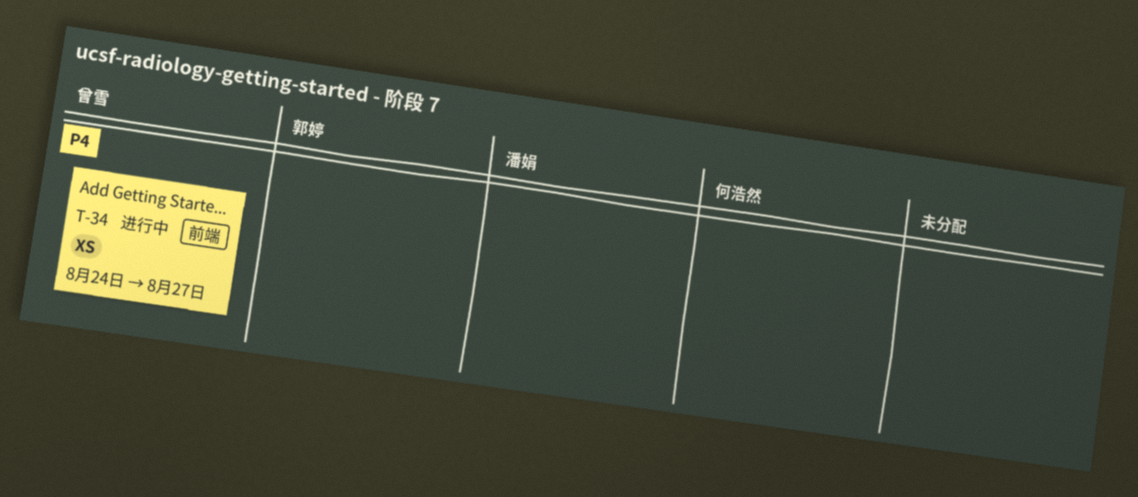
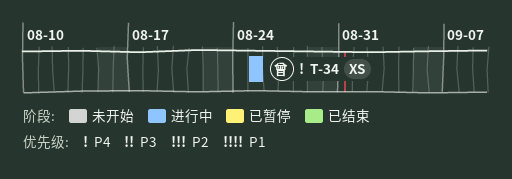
T-34, start: Aug 24 -> Aug 25
T-34, due: Aug 27 -> Aug 25

